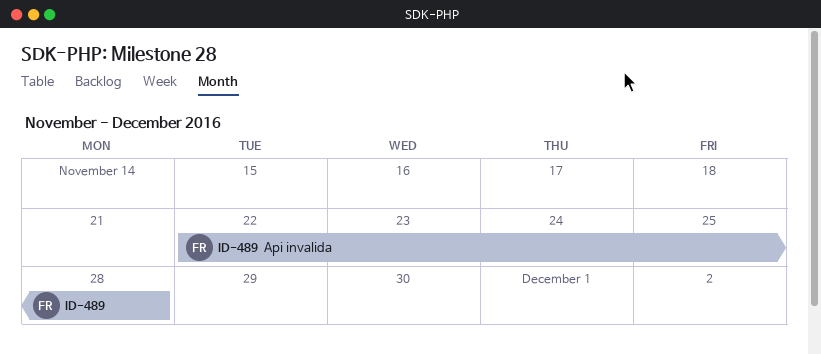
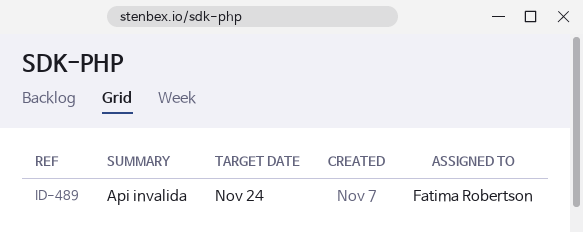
ID-489, due: Nov 28 -> Nov 24

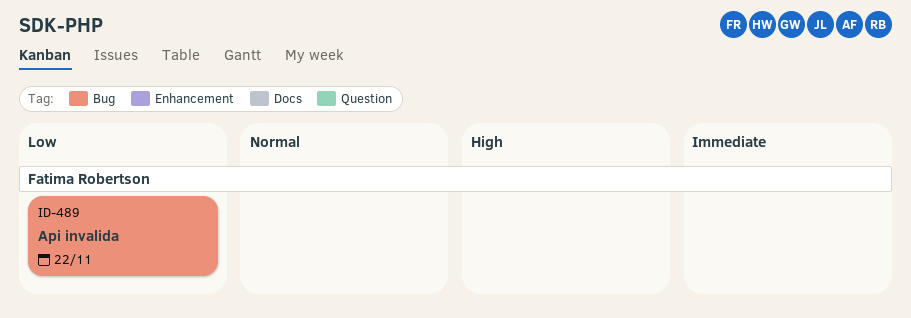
ID-489, due: Nov 24 -> Nov 22

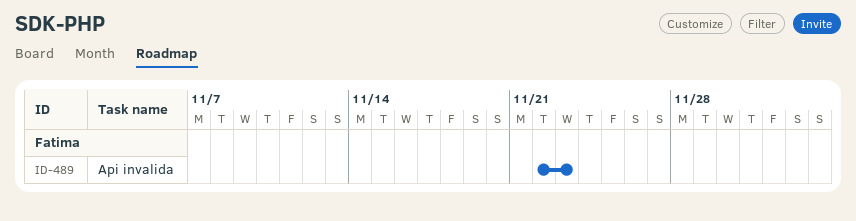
ID-489, due: Nov 22 -> Nov 23

